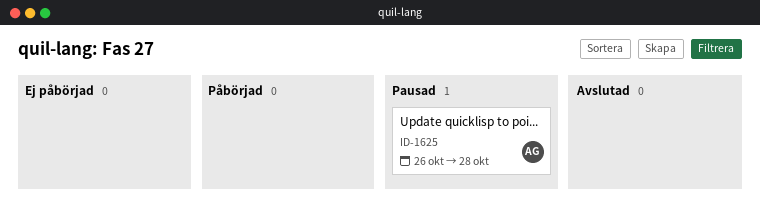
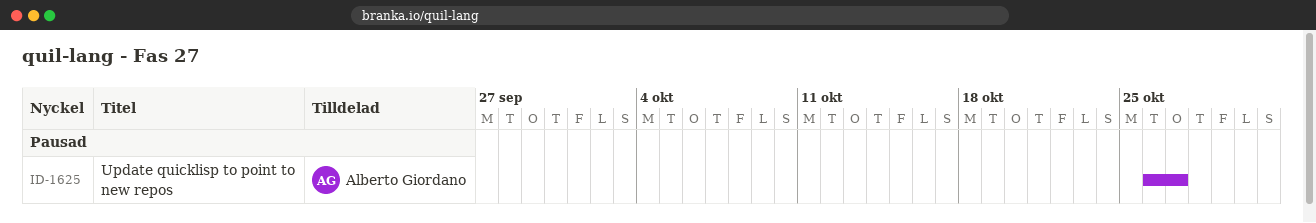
ID-1625, due: Oct 28 -> Oct 27

